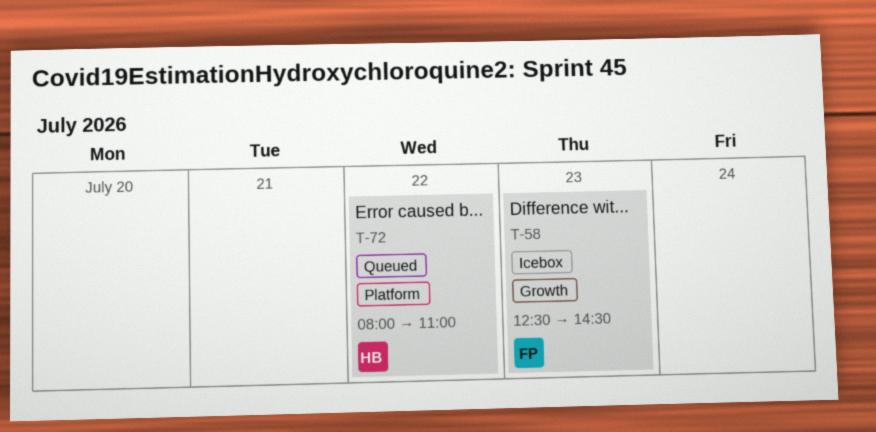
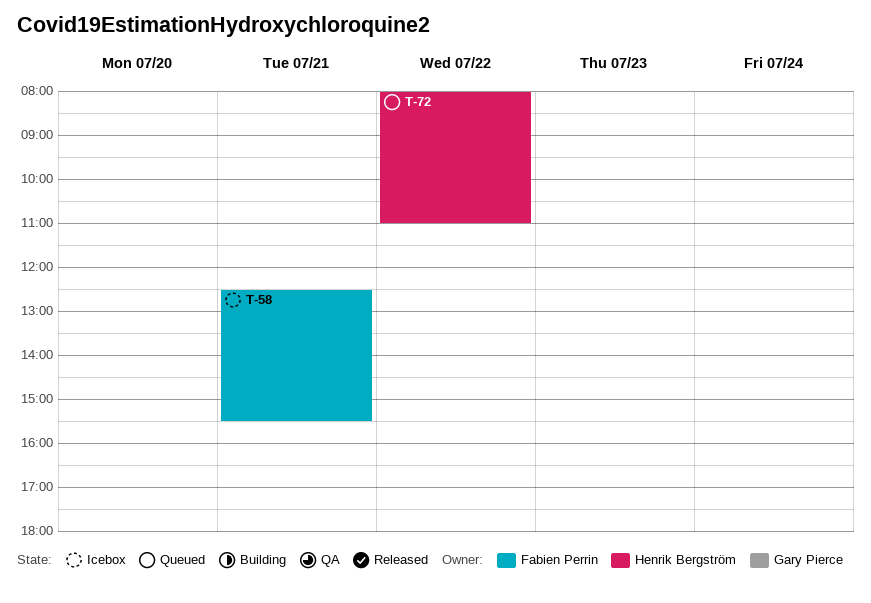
T-58, day: Jul 23 -> Jul 21
T-58, ends: 14:30 -> 15:30

